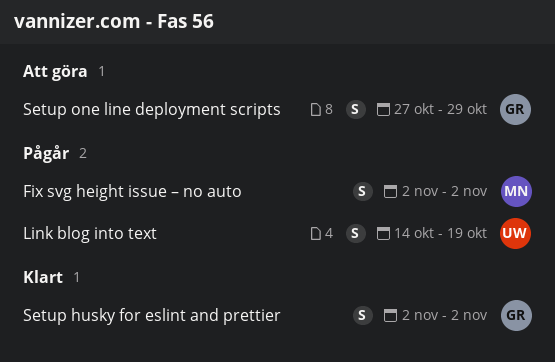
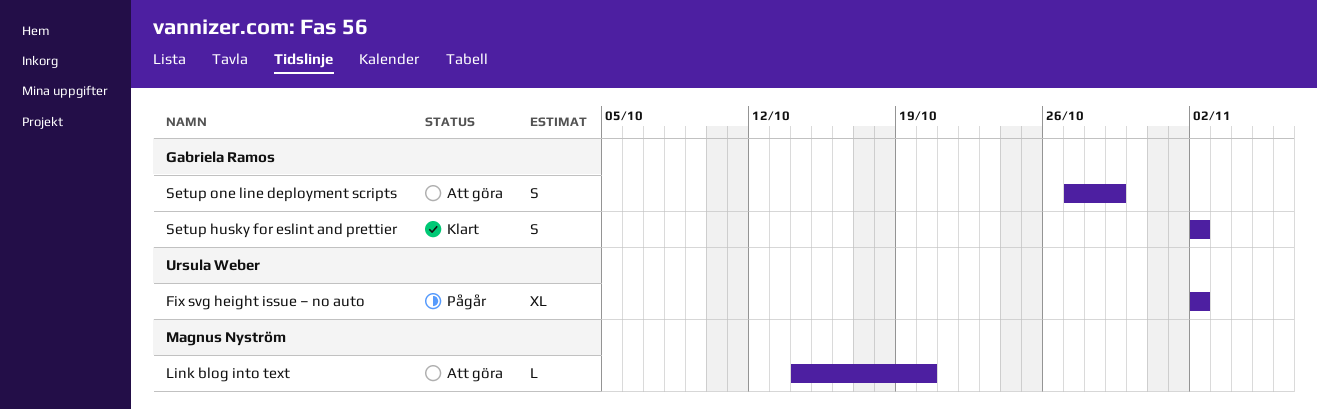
Fix svg height issue – no auto, owner: Magnus Nyström -> Ursula Weber
Fix svg height issue – no auto, estimate: S -> XL
Link blog into text, status: Pågår -> Att göra
Link blog into text, owner: Ursula Weber -> Magnus Nyström
Link blog into text, estimate: S -> L
Link blog into text, due: Oct 19 -> Oct 20

